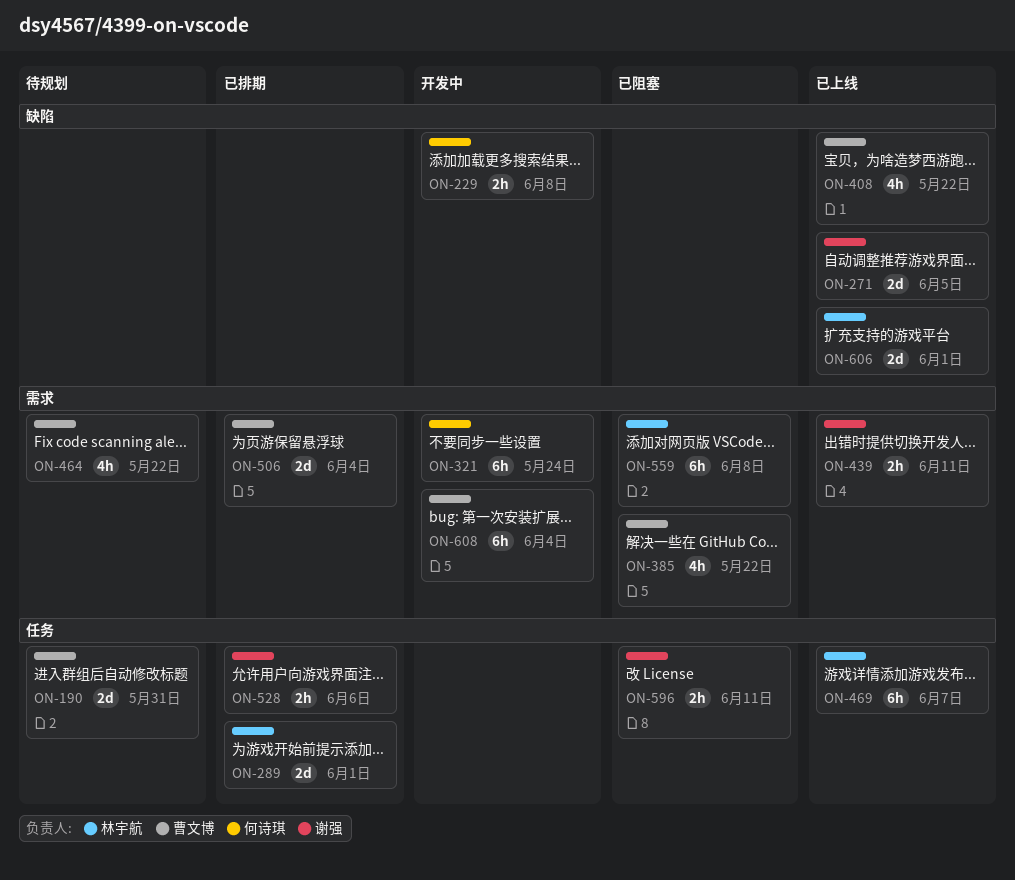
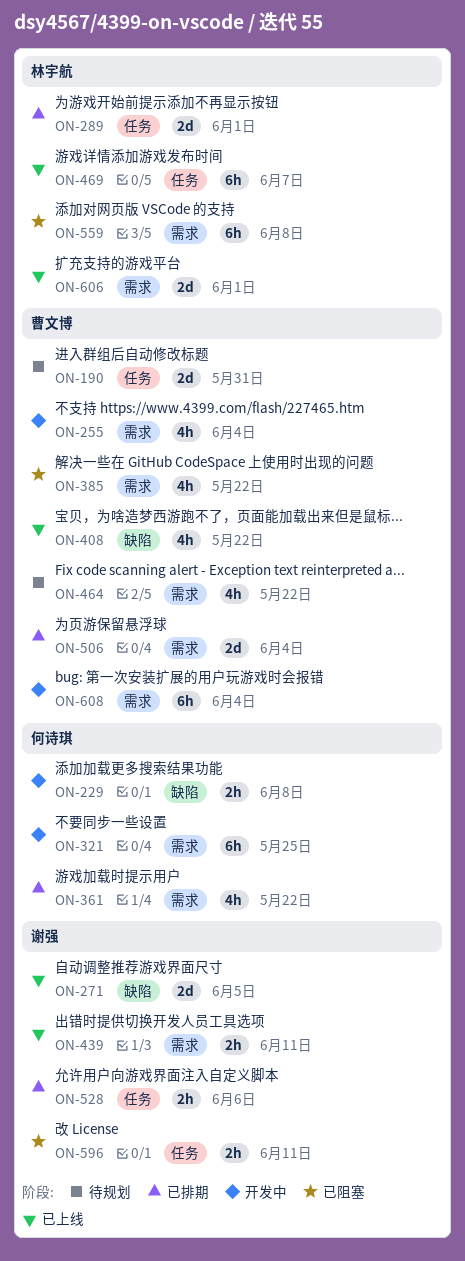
ON-255: none -> present
ON-321, due: May 24 -> May 25
ON-361: none -> present
ON-606, label: 缺陷 -> 需求

